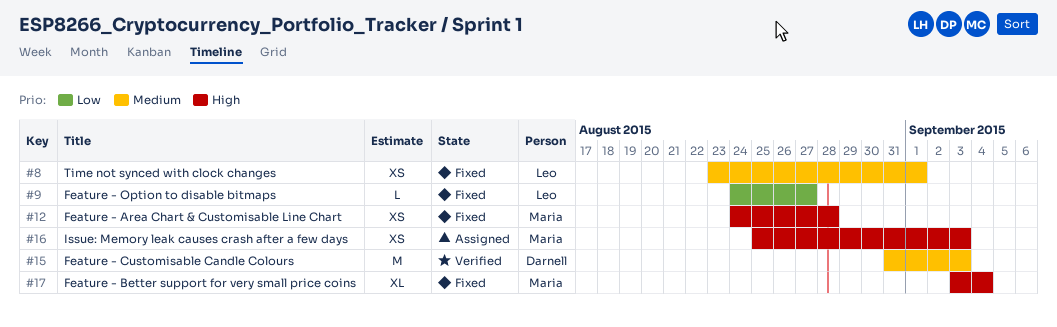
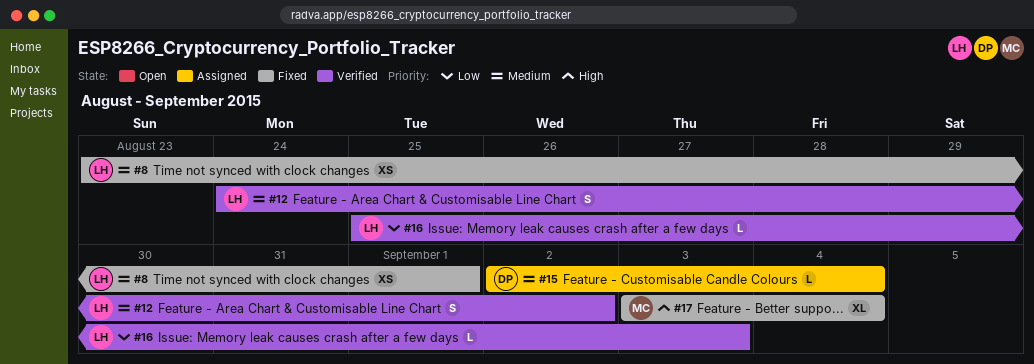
#9: present -> none
#12, status: Fixed -> Verified
#12, owner: Maria -> Leo
#12, priority: High -> Medium
#12, estimate: XS -> S
#12, due: Aug 28 -> Sep 2
#15, status: Verified -> Assigned
#15, estimate: M -> L
#15, start: Aug 31 -> Sep 2
#15, due: Sep 3 -> Sep 4
#16, status: Assigned -> Verified
#16, owner: Maria -> Leo
#16, priority: High -> Low
#16, estimate: XS -> L

